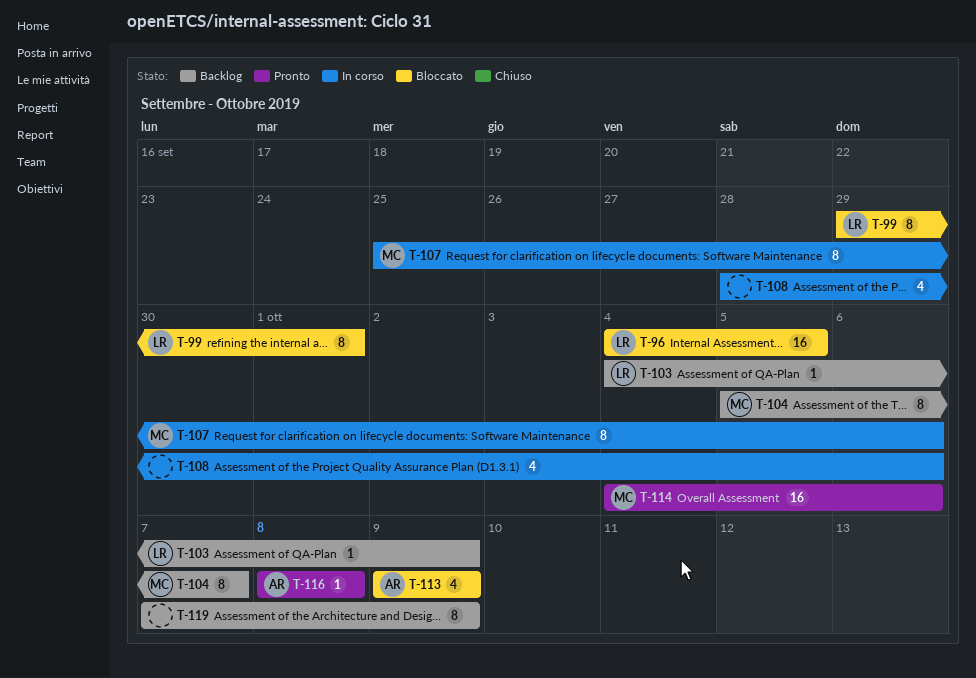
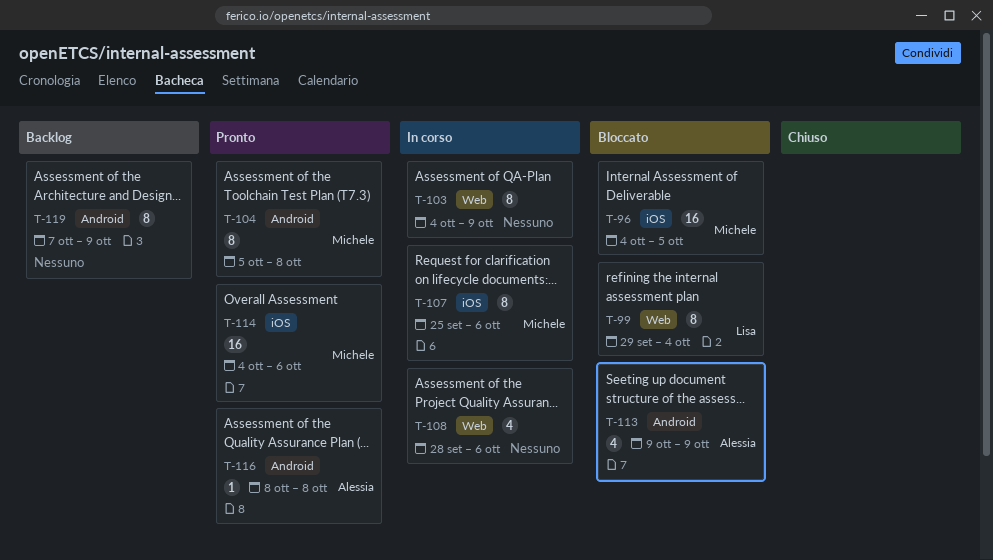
T-96, owner: Lisa -> Michele
T-99, due: Oct 1 -> Oct 4
T-103, status: Backlog -> In corso
T-103, owner: Lisa -> none
T-103, estimate: 1 -> 8
T-104, status: Backlog -> Pronto
T-104, due: Oct 7 -> Oct 8

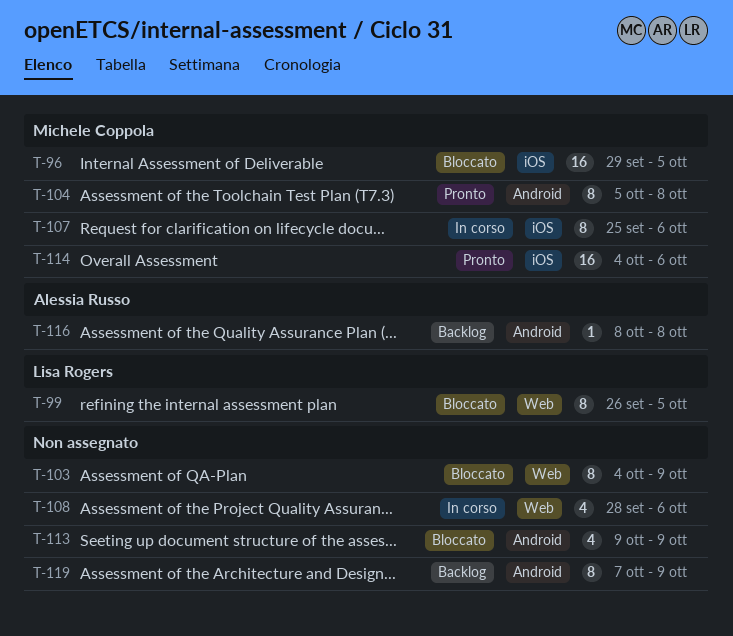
T-96, start: Oct 4 -> Sep 29
T-99, start: Sep 29 -> Sep 26
T-99, due: Oct 4 -> Oct 5
T-103, status: In corso -> Bloccato
T-113, owner: Alessia Russo -> none
T-116, status: Pronto -> Backlog

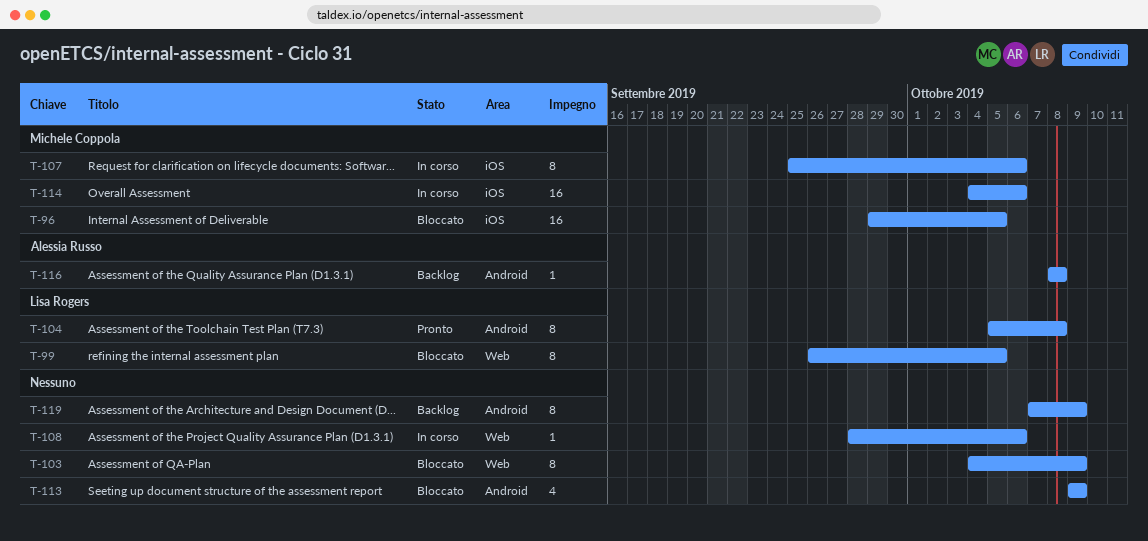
T-104, owner: Michele Coppola -> Lisa Rogers
T-108, estimate: 4 -> 1
T-114, status: Pronto -> In corso

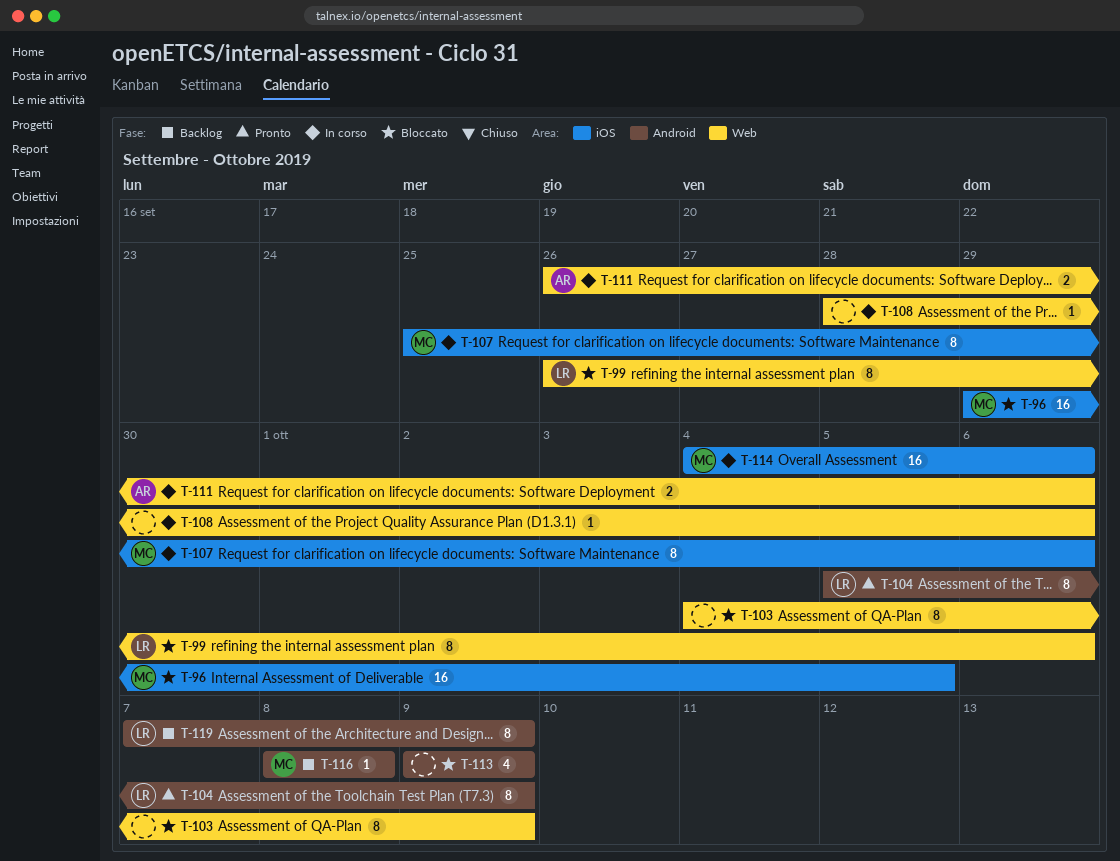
T-99, due: Oct 5 -> Oct 6
T-104, due: Oct 8 -> Oct 9
T-111: none -> present
T-116, owner: Alessia Russo -> Michele Coppola
T-119, owner: none -> Lisa Rogers

